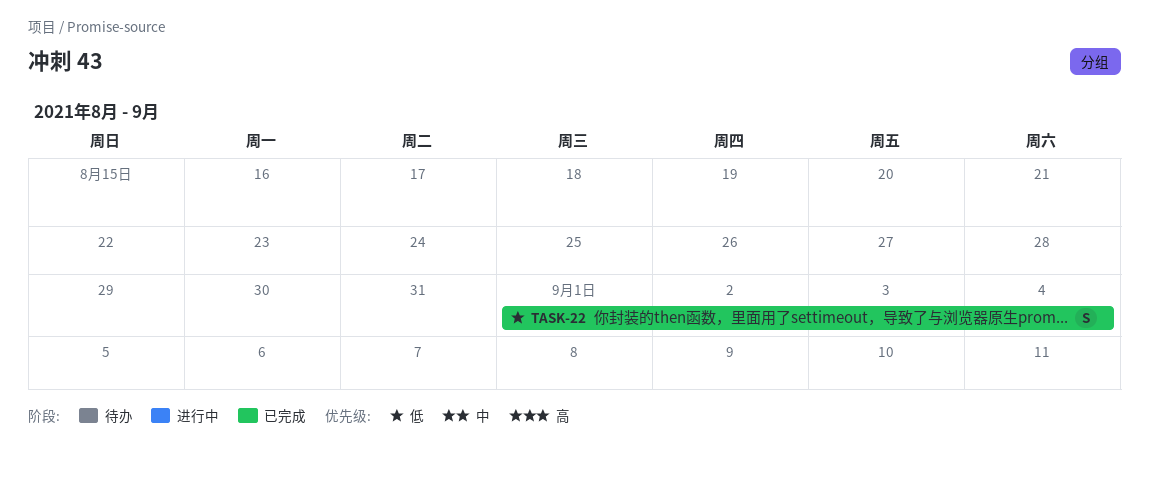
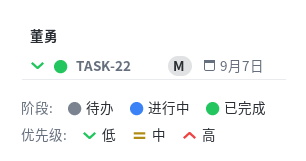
TASK-22, estimate: S -> M
TASK-22, due: Sep 4 -> Sep 7

